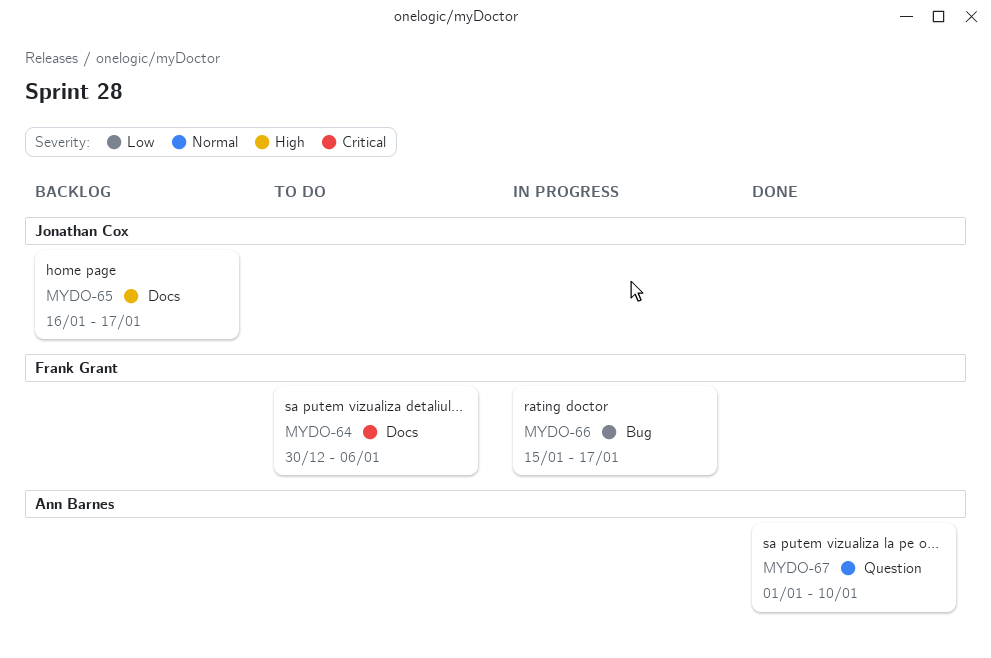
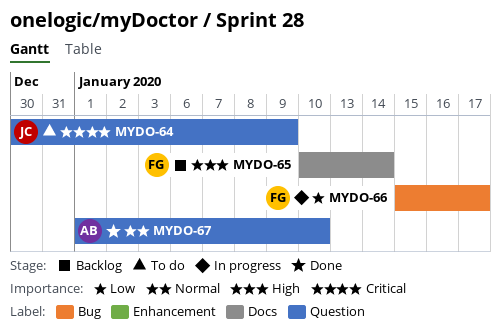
MYDO-64, owner: Frank Grant -> Jonathan Cox
MYDO-64, label: Docs -> Question
MYDO-64, due: Jan 6 -> Jan 9
MYDO-65, owner: Jonathan Cox -> Frank Grant
MYDO-65, start: Jan 16 -> Jan 10
MYDO-65, due: Jan 17 -> Jan 14

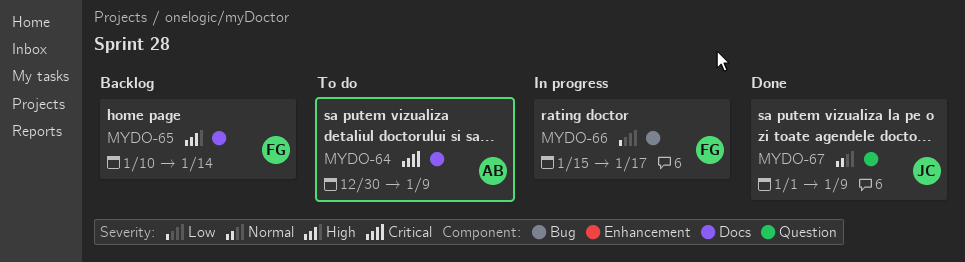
MYDO-64, owner: JC -> AB
MYDO-64, label: Question -> Docs
MYDO-67, owner: AB -> JC
MYDO-67, due: Jan 10 -> Jan 9

